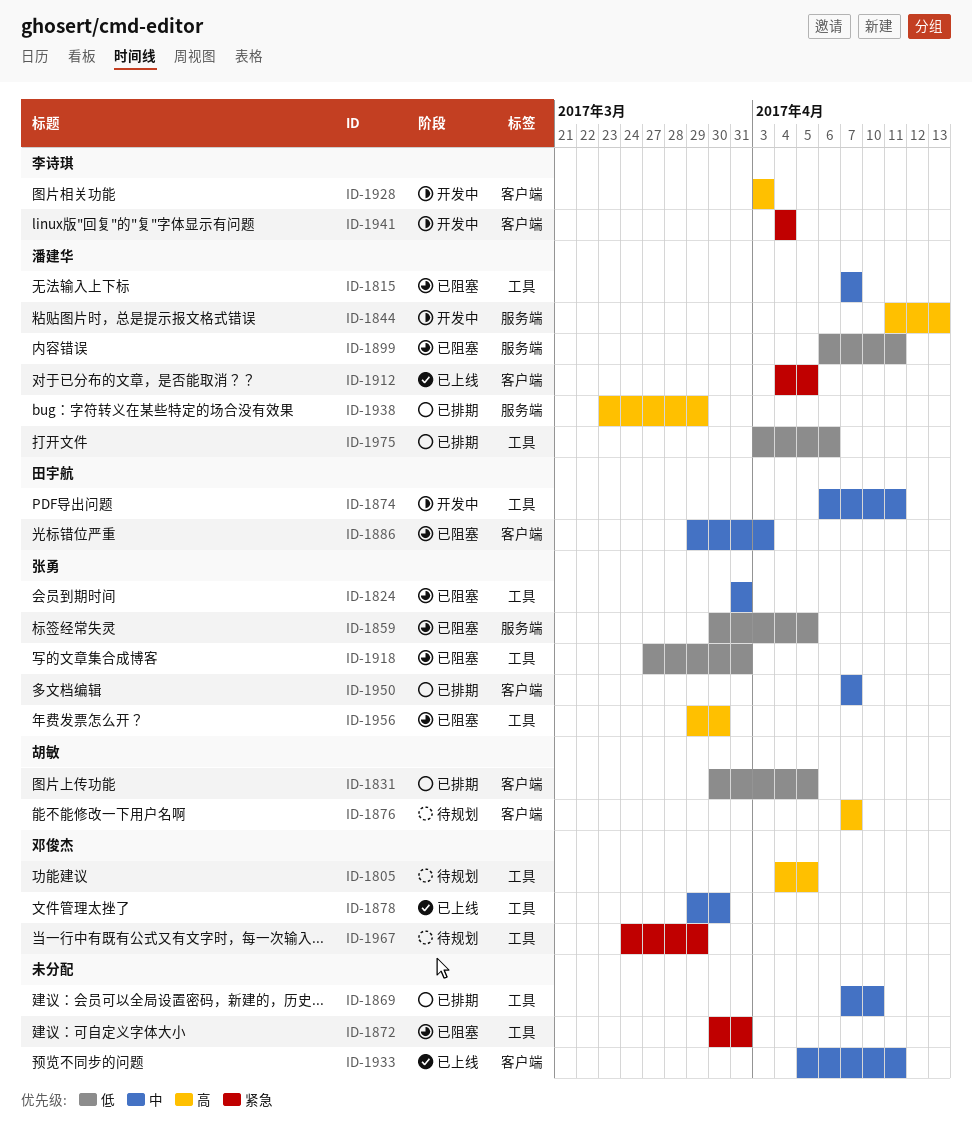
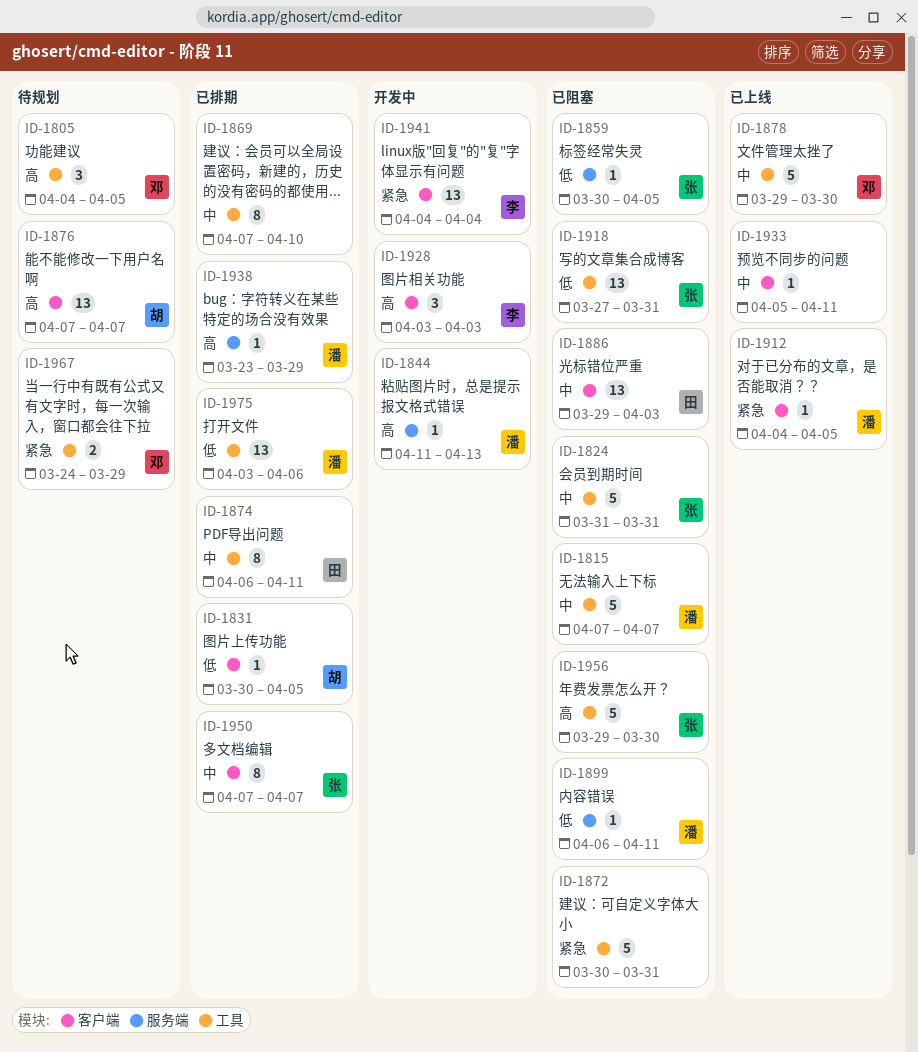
ID-1874, status: 开发中 -> 已排期

